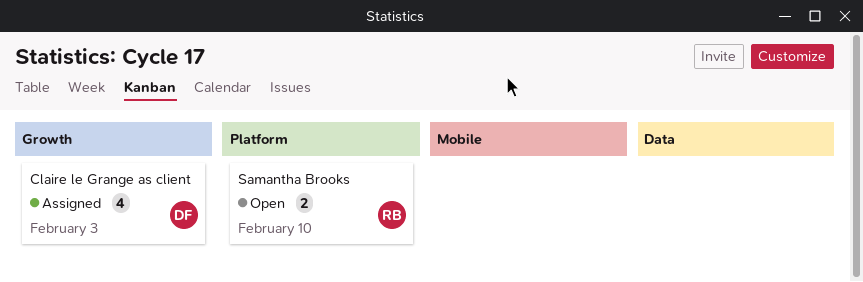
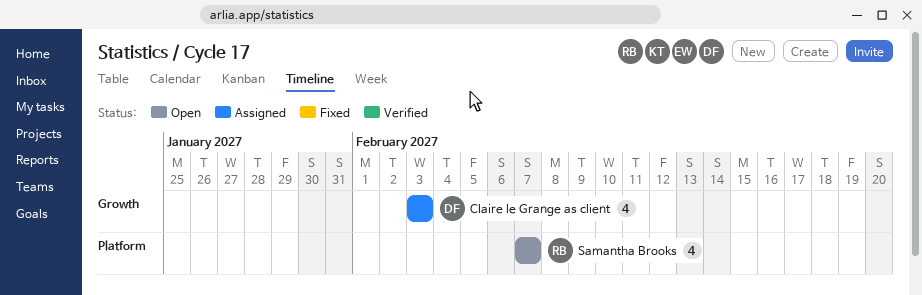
Samantha Brooks, estimate: 2 -> 4
Samantha Brooks, due: Feb 10 -> Feb 7

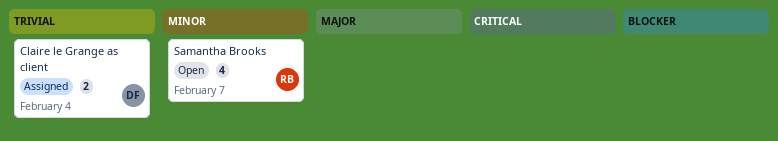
Claire le Grange as client, estimate: 4 -> 2
Claire le Grange as client, due: Feb 3 -> Feb 4

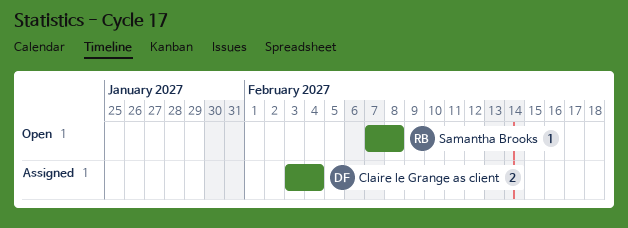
Samantha Brooks, estimate: 4 -> 1
Samantha Brooks, due: Feb 7 -> Feb 8

